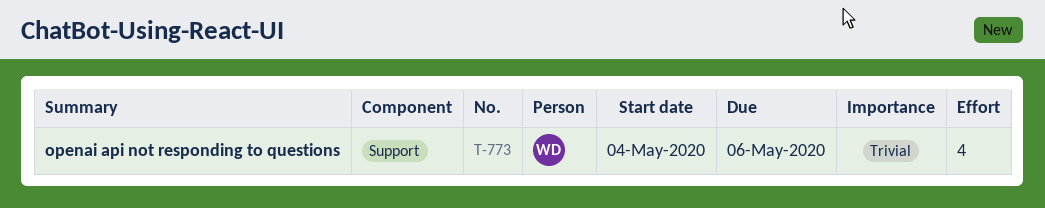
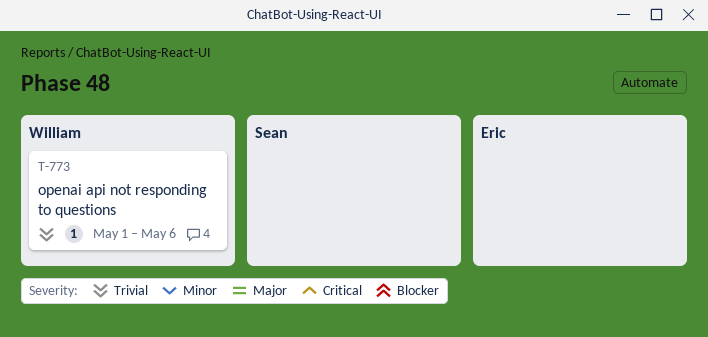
T-773, estimate: 4 -> 1
T-773, start: May 4 -> May 1

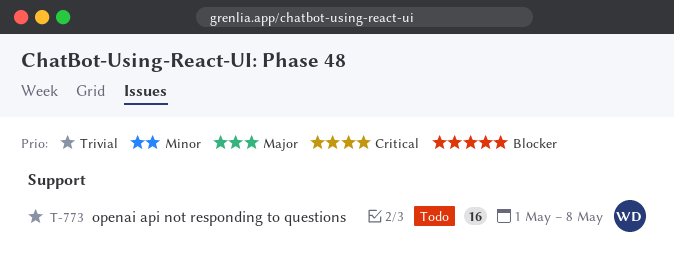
T-773, estimate: 1 -> 16
T-773, due: May 6 -> May 8

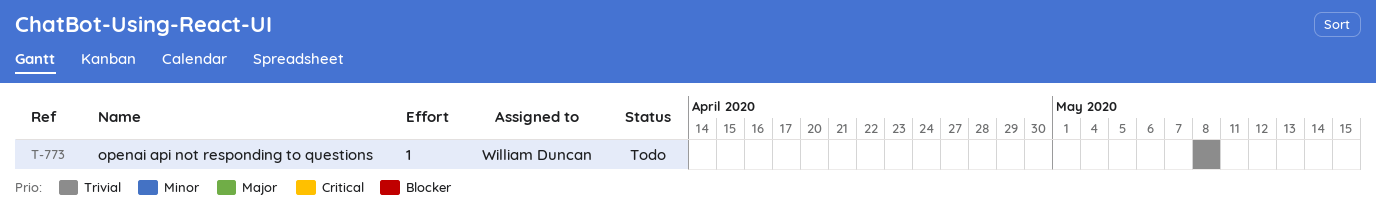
T-773, estimate: 16 -> 1
T-773, start: May 1 -> May 8

